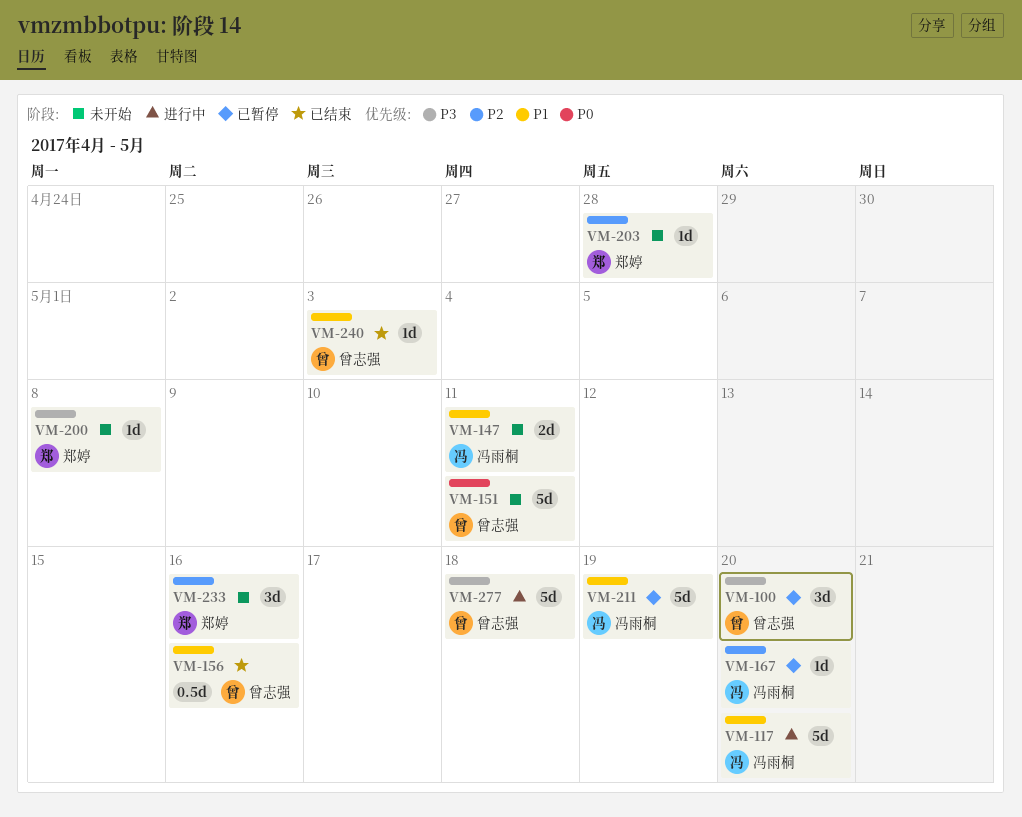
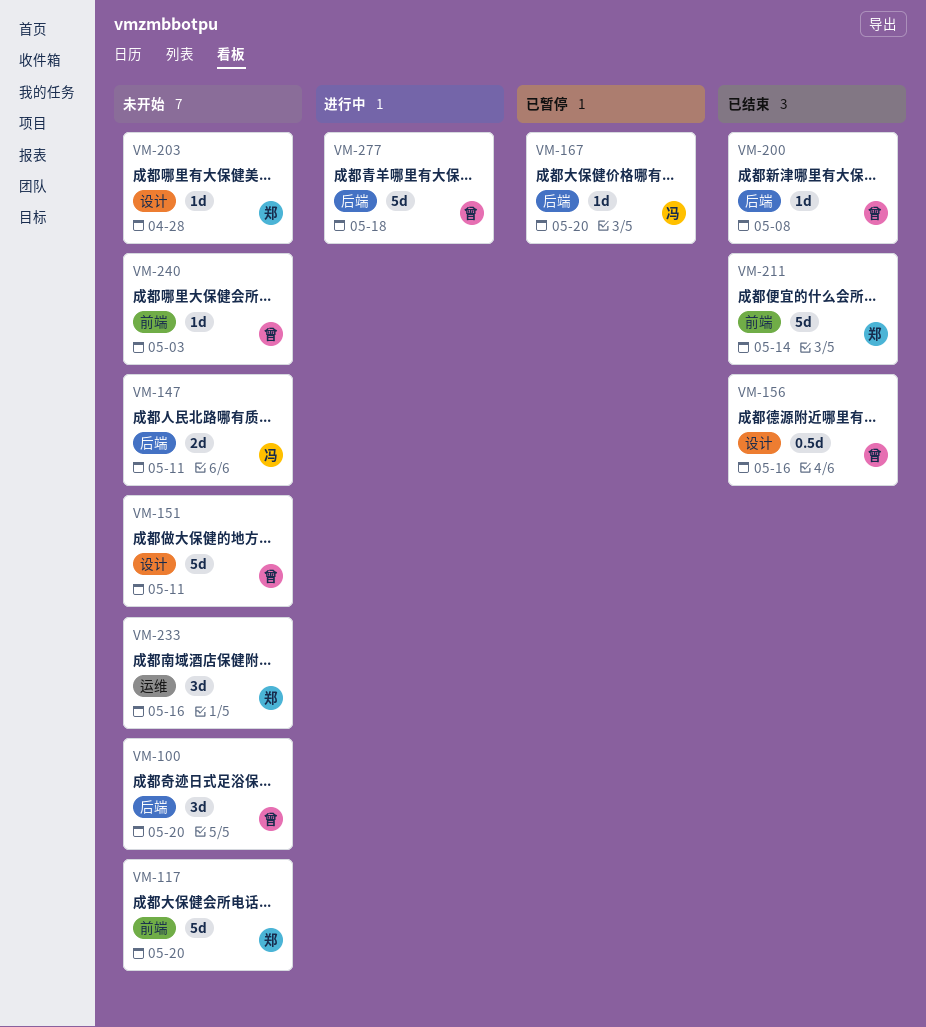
VM-100, status: 已暂停 -> 未开始
VM-117, status: 进行中 -> 未开始
VM-117, owner: 冯雨桐 -> 郑婷
VM-200, status: 未开始 -> 已结束
VM-200, owner: 郑婷 -> 曾志强
VM-211, status: 已暂停 -> 已结束
VM-211, owner: 冯雨桐 -> 郑婷
VM-211, due: May 19 -> May 14
VM-240, status: 已结束 -> 未开始

